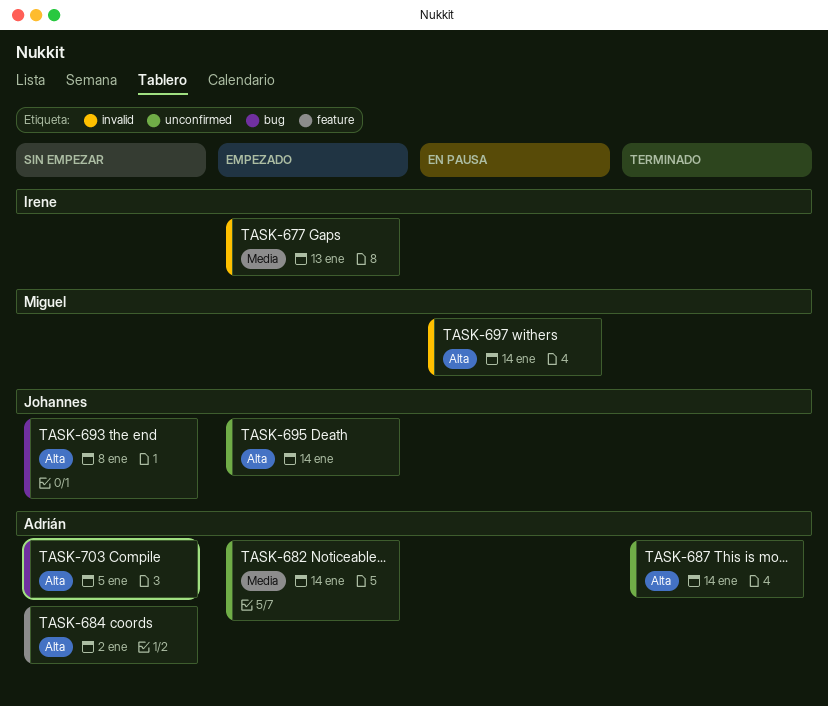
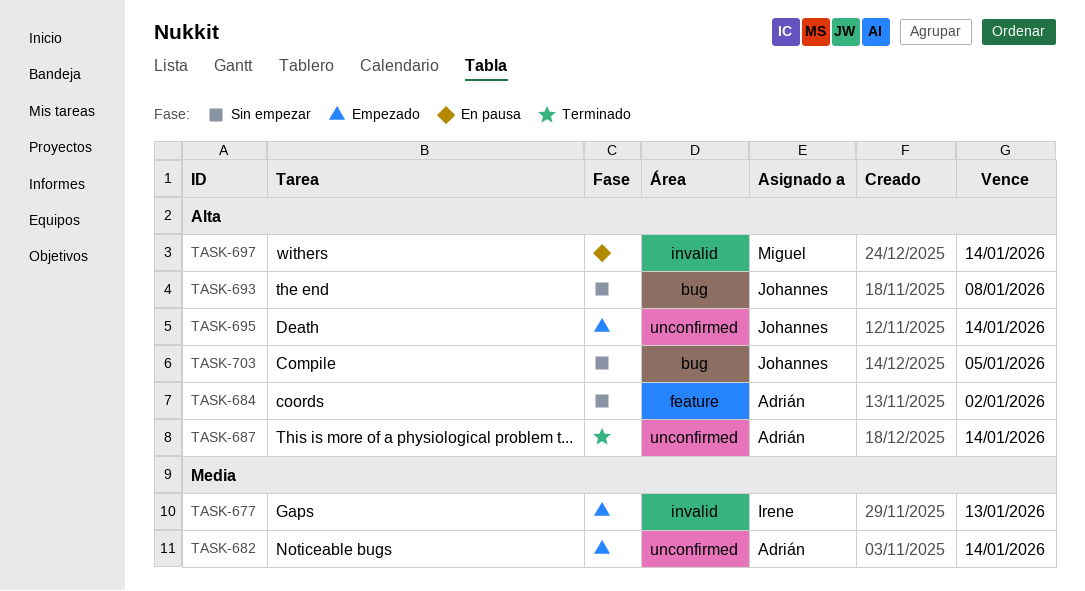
TASK-703, owner: Adrián -> Johannes

